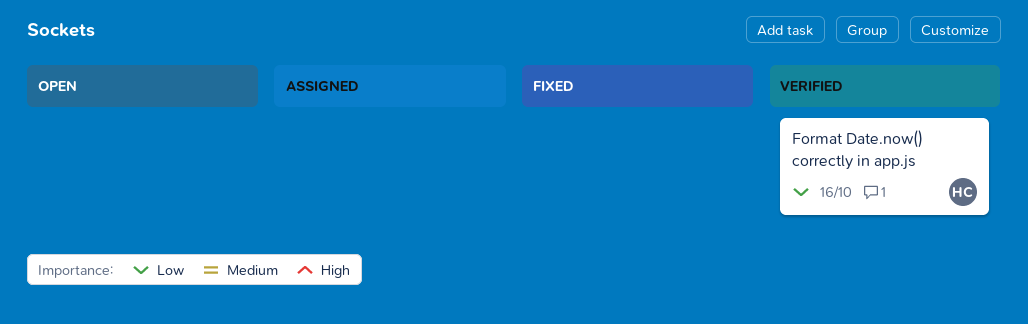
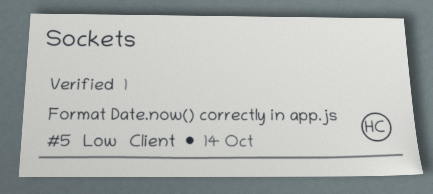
Format Date.now() correctly in app.js, due: Oct 16 -> Oct 14

